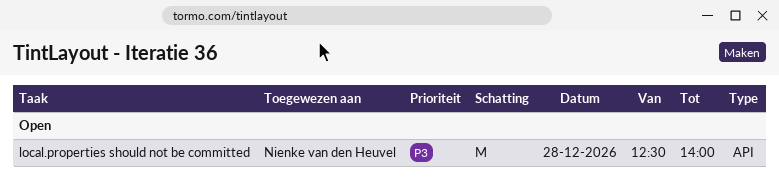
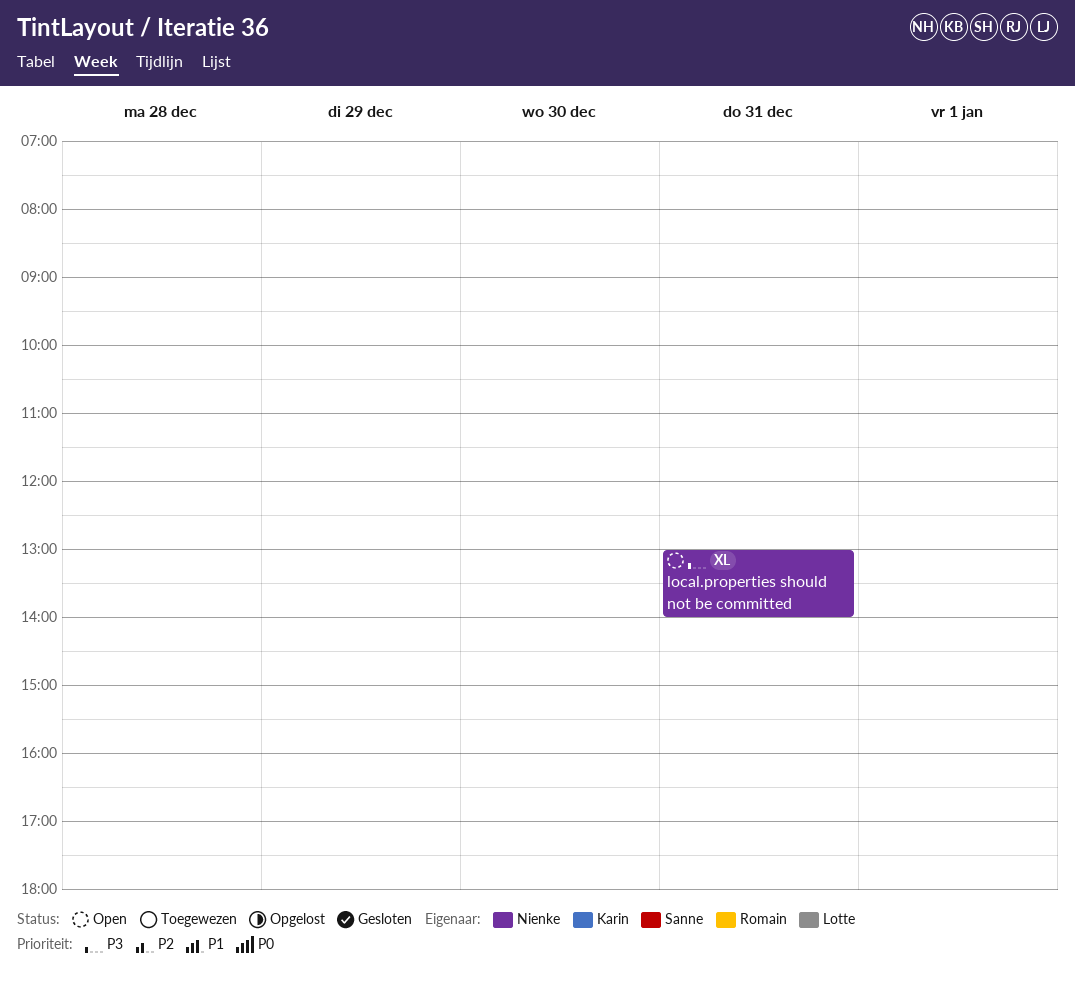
local.properties should not be committed, estimate: M -> XL
local.properties should not be committed, day: Dec 28 -> Dec 31
local.properties should not be committed, begins: 12:30 -> 13:00

